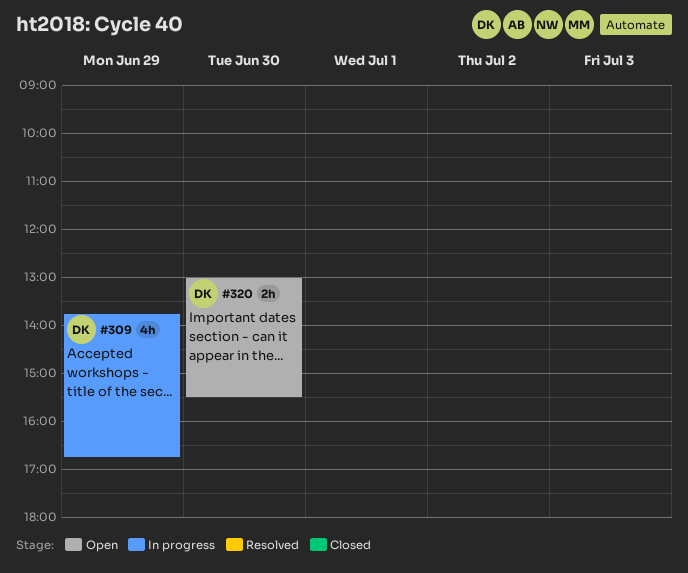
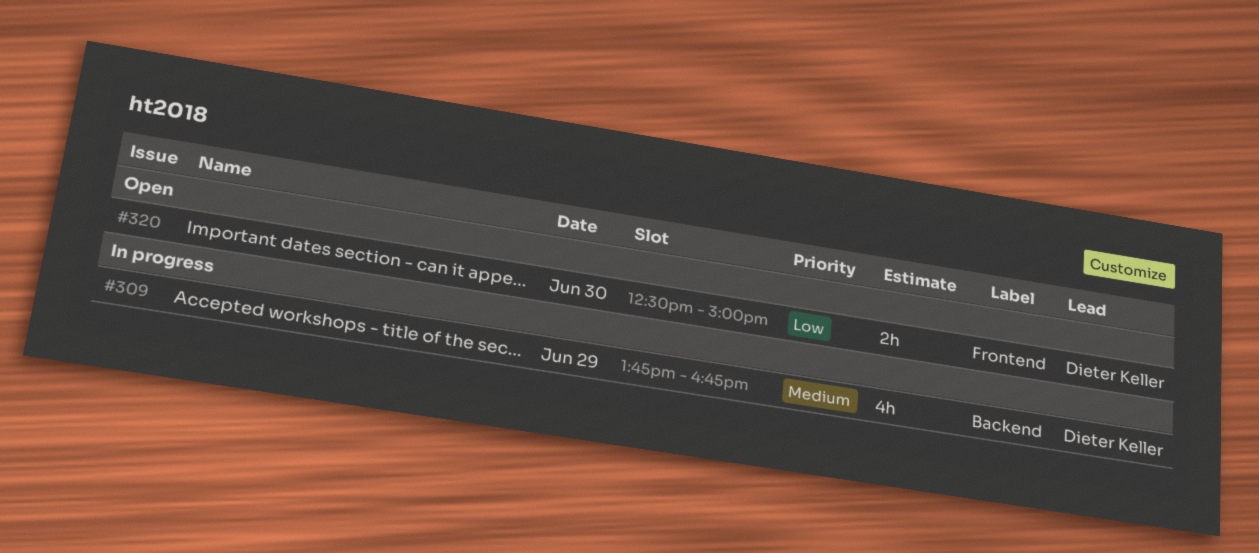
#320, begins: 13:00 -> 12:30
#320, ends: 15:30 -> 15:00

